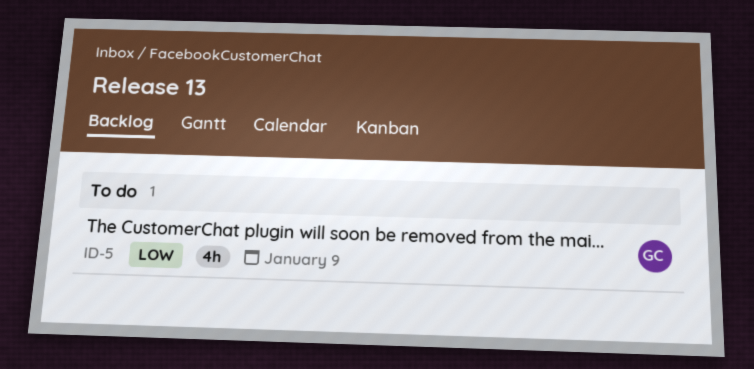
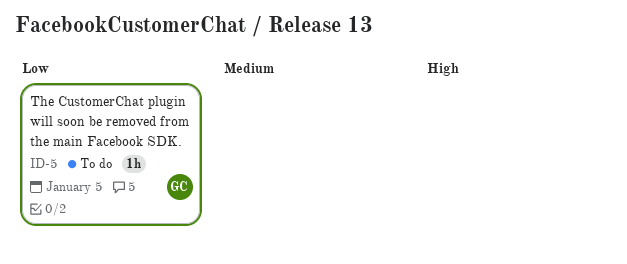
ID-5, estimate: 4h -> 1h
ID-5, due: Jan 9 -> Jan 5

